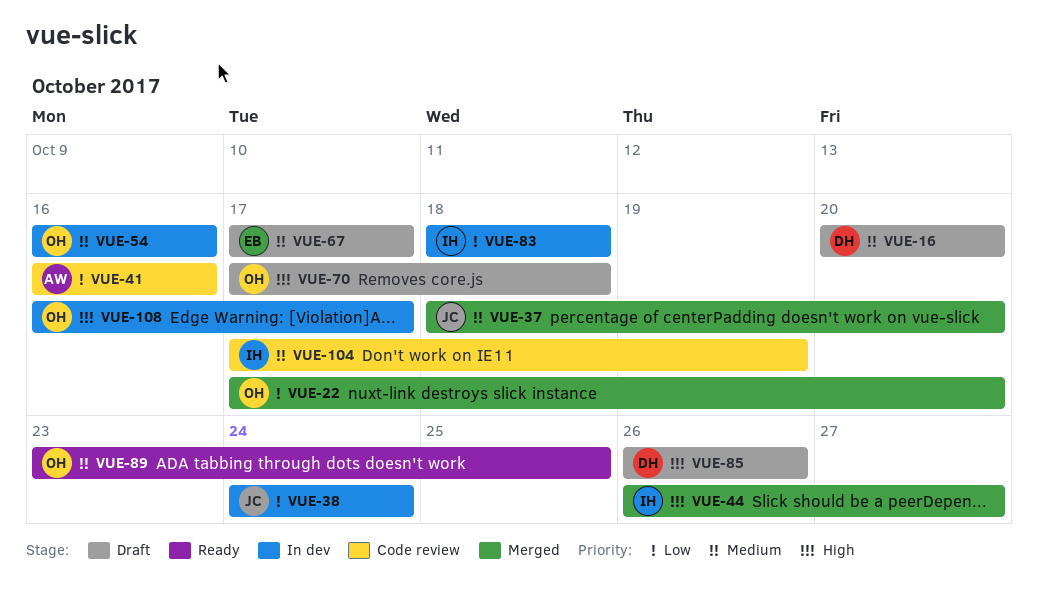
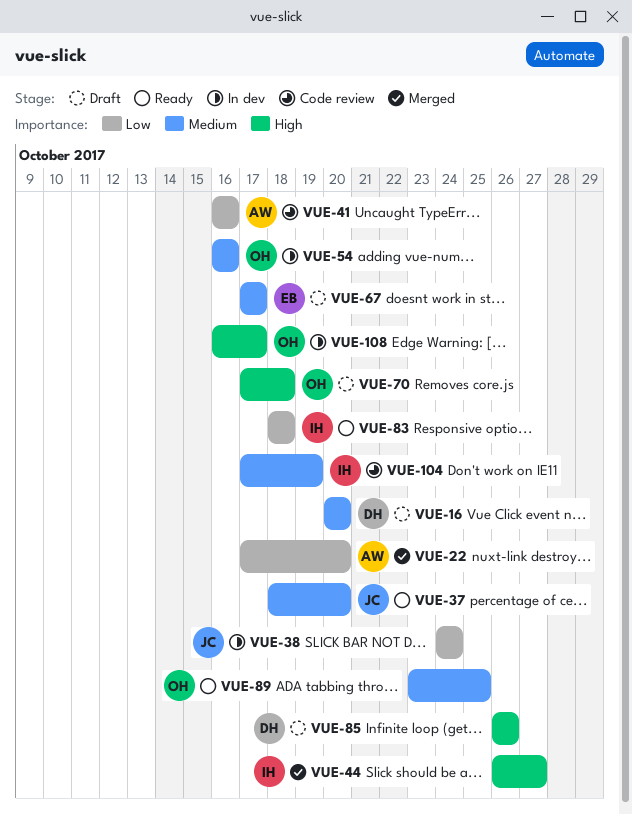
VUE-22, owner: OH -> AW
VUE-37, status: Merged -> Ready
VUE-83, status: In dev -> Ready

